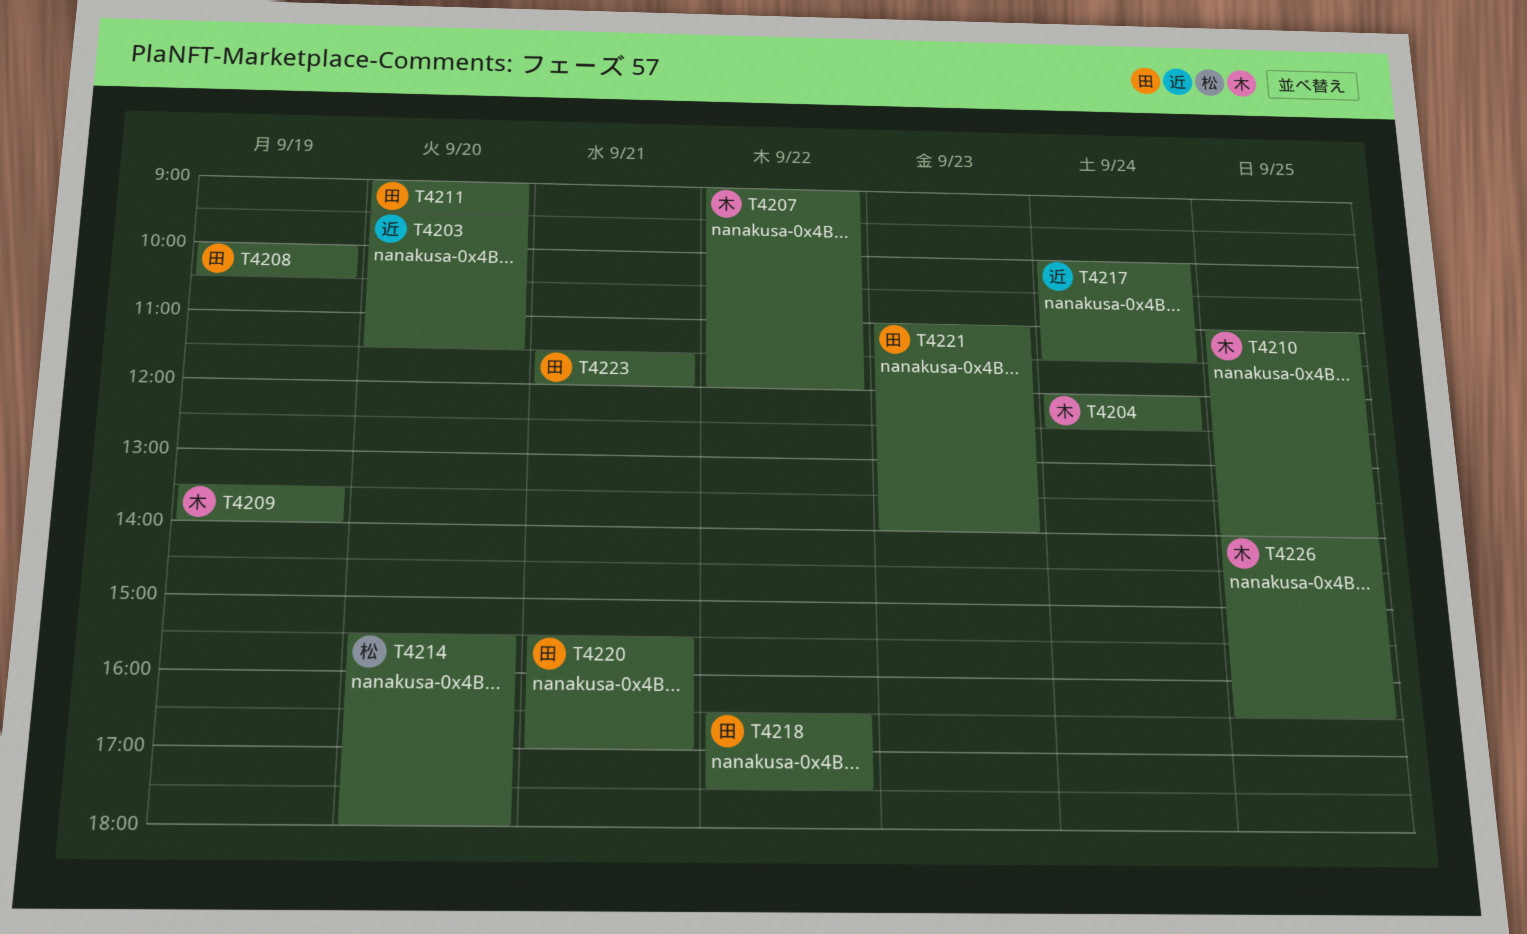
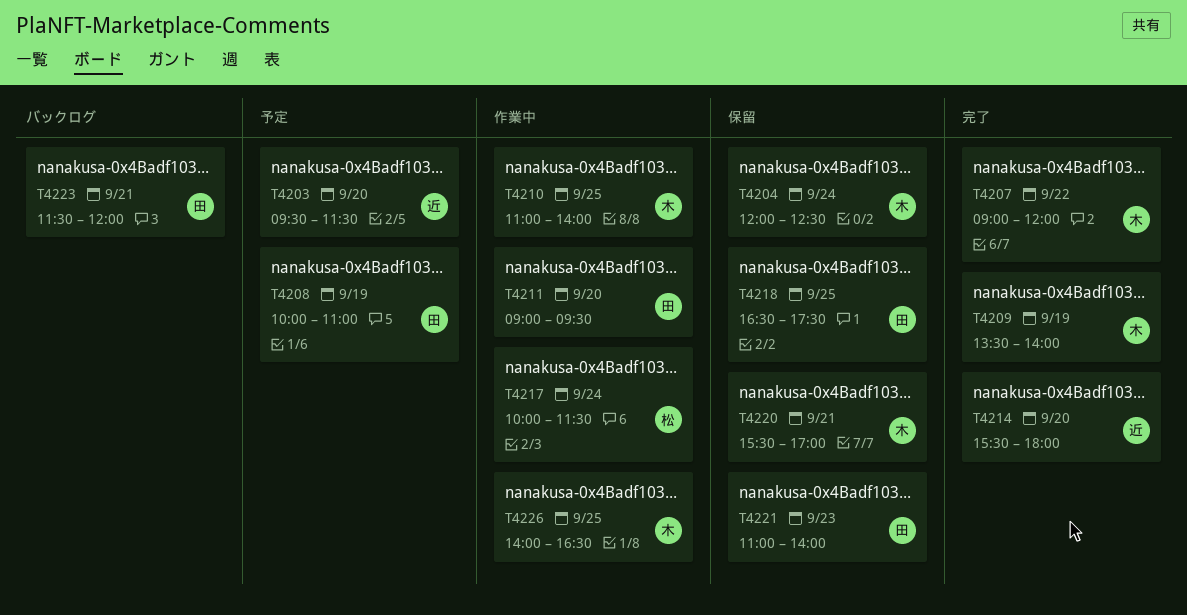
T4208, ends: 10:30 -> 11:00
T4214, owner: 松 -> 近
T4217, owner: 近 -> 松
T4218, day: Sep 22 -> Sep 25
T4220, owner: 田 -> 木

